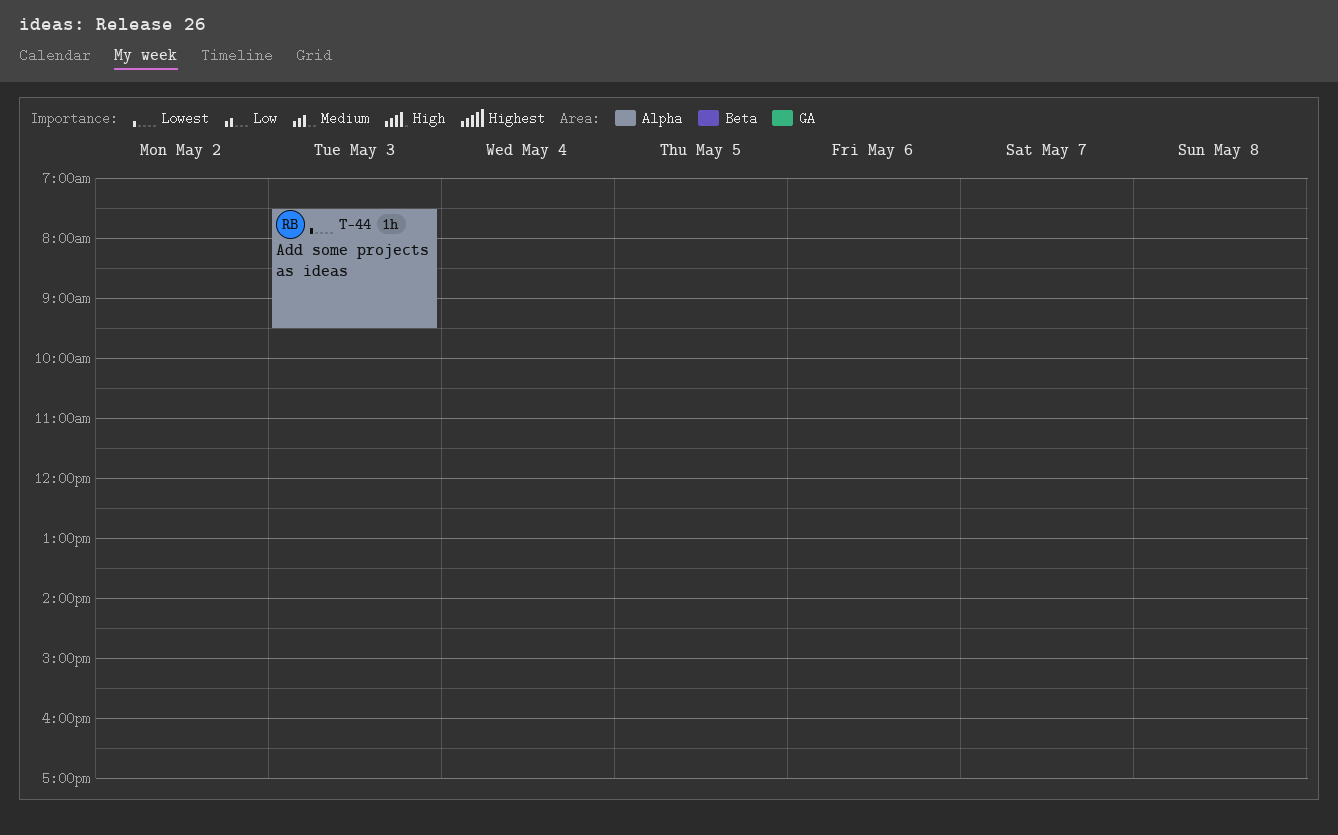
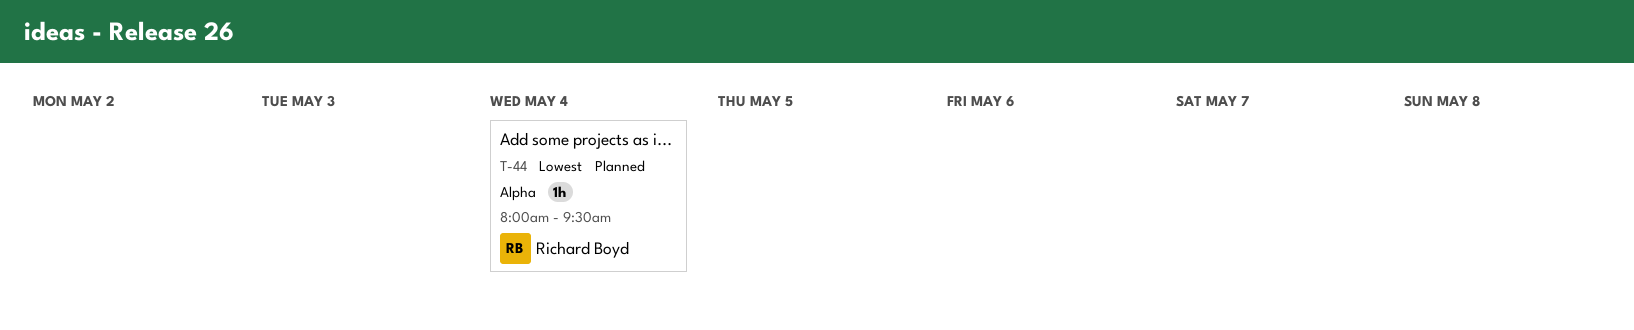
T-44, day: May 3 -> May 4
T-44, begins: 07:30 -> 08:00

